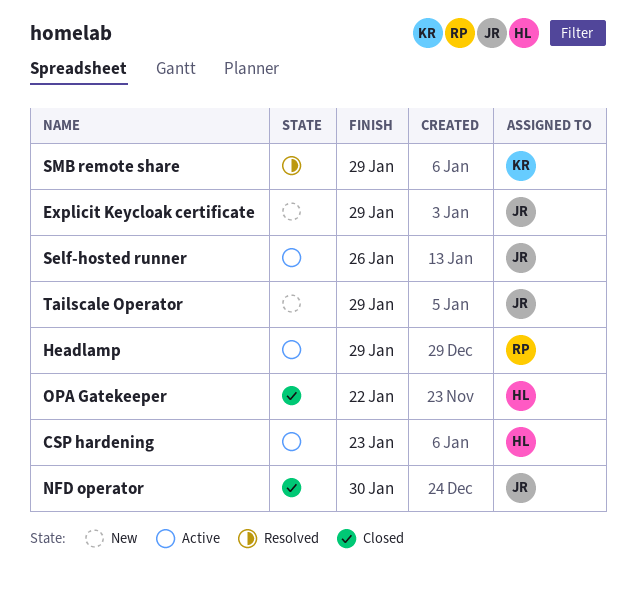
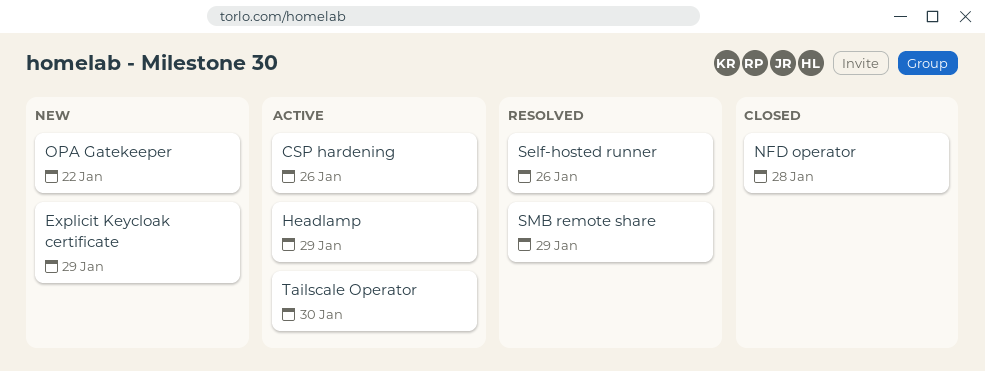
CSP hardening, due: Jan 23 -> Jan 26
NFD operator, due: Jan 30 -> Jan 28
OPA Gatekeeper, status: Closed -> New
Self-hosted runner, status: Active -> Resolved
Tailscale Operator, status: New -> Active
Tailscale Operator, due: Jan 29 -> Jan 30

